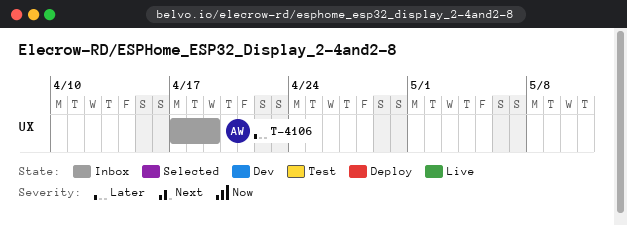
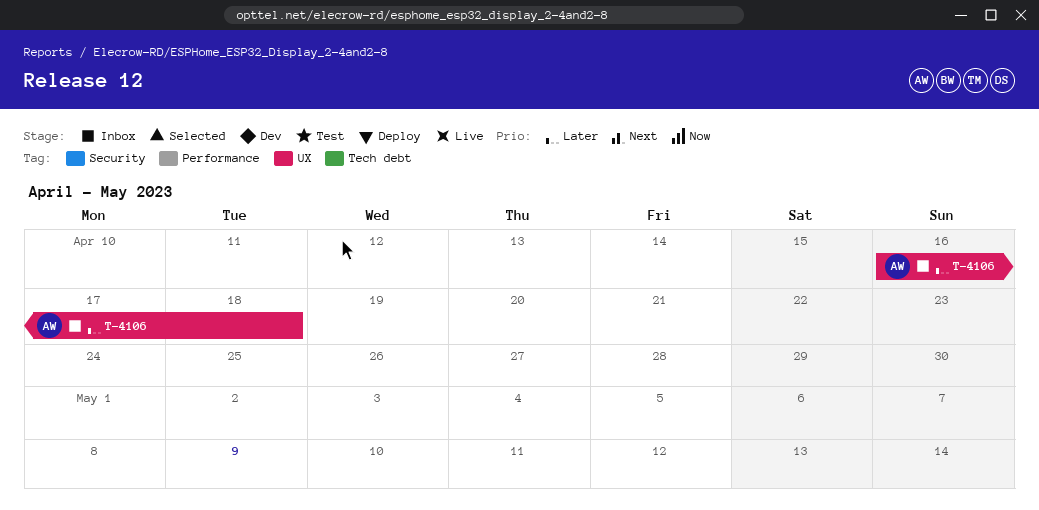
T-4106, start: Apr 17 -> Apr 16
T-4106, due: Apr 19 -> Apr 18

